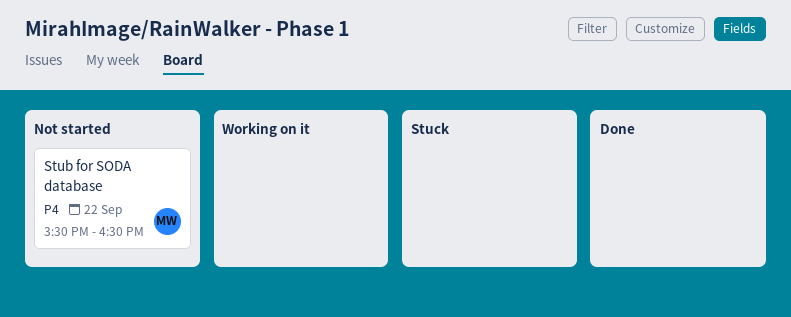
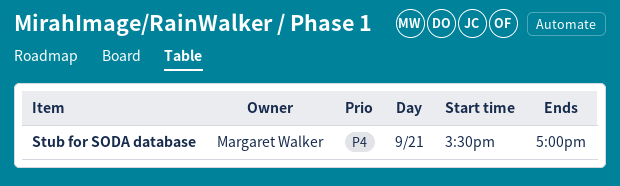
Stub for SODA database, day: Sep 22 -> Sep 21
Stub for SODA database, ends: 16:30 -> 17:00

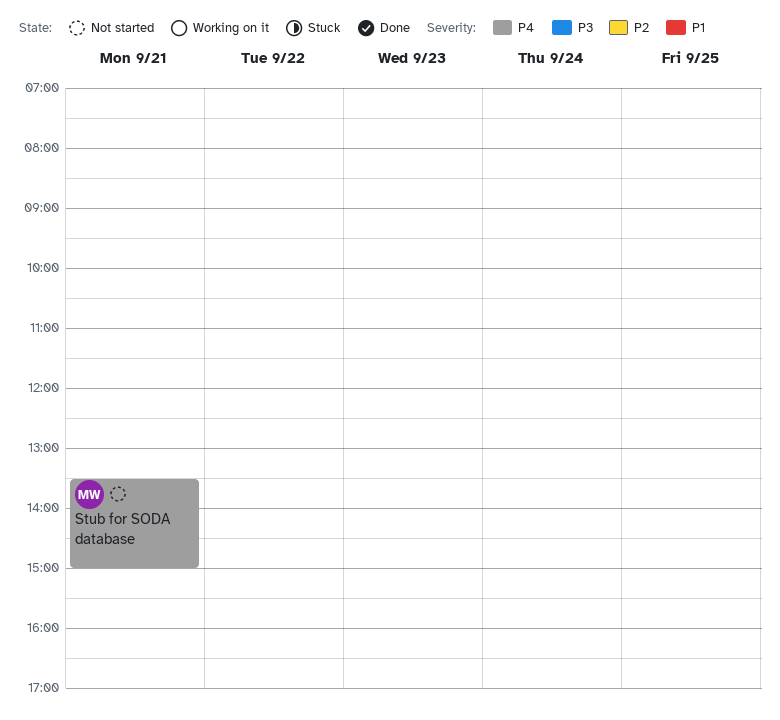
Stub for SODA database, begins: 15:30 -> 13:30
Stub for SODA database, ends: 17:00 -> 15:00

